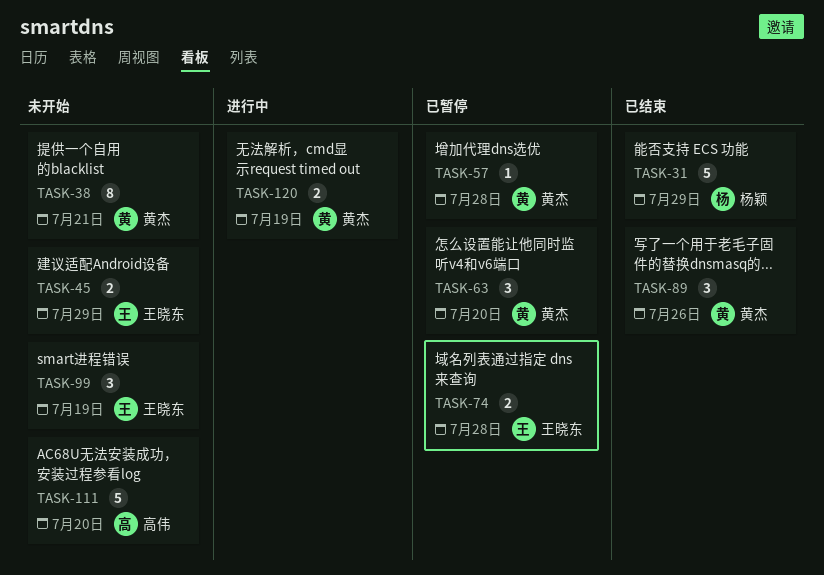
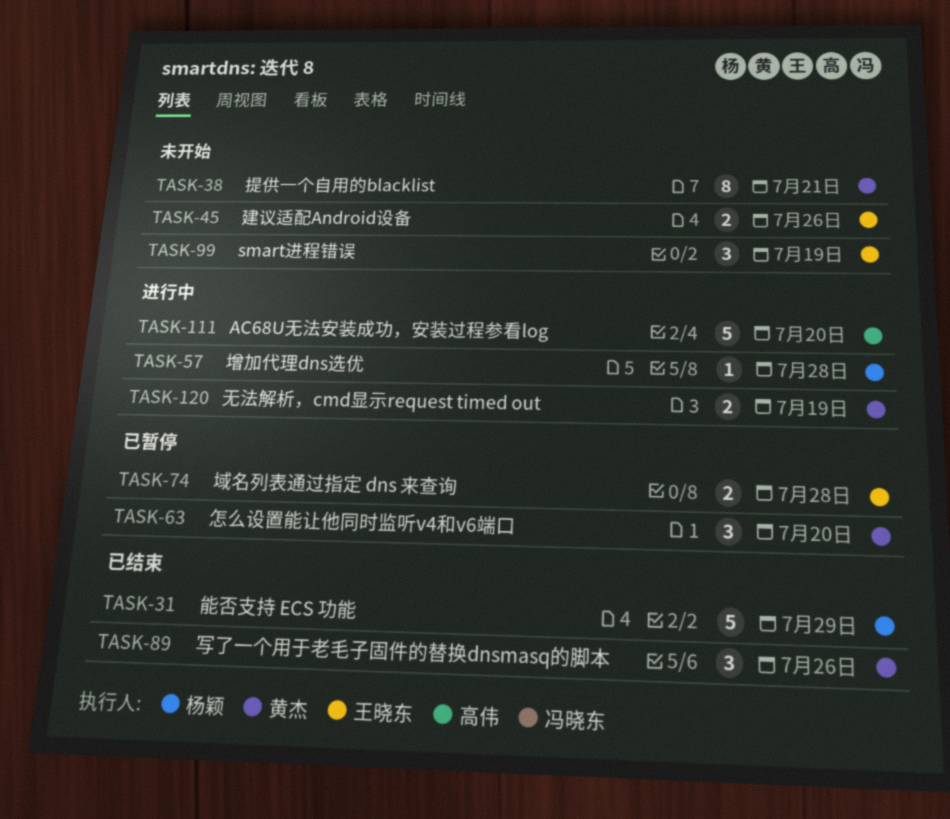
TASK-45, due: Jul 29 -> Jul 26
TASK-57, status: 已暂停 -> 进行中
TASK-57, owner: 黄杰 -> 杨颖
TASK-111, status: 未开始 -> 进行中

